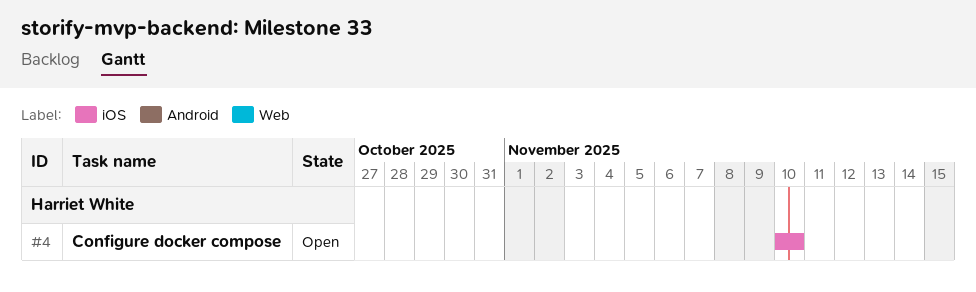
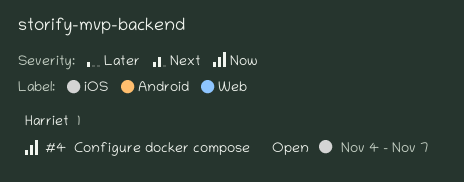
#4, start: Nov 10 -> Nov 4
#4, due: Nov 10 -> Nov 7

